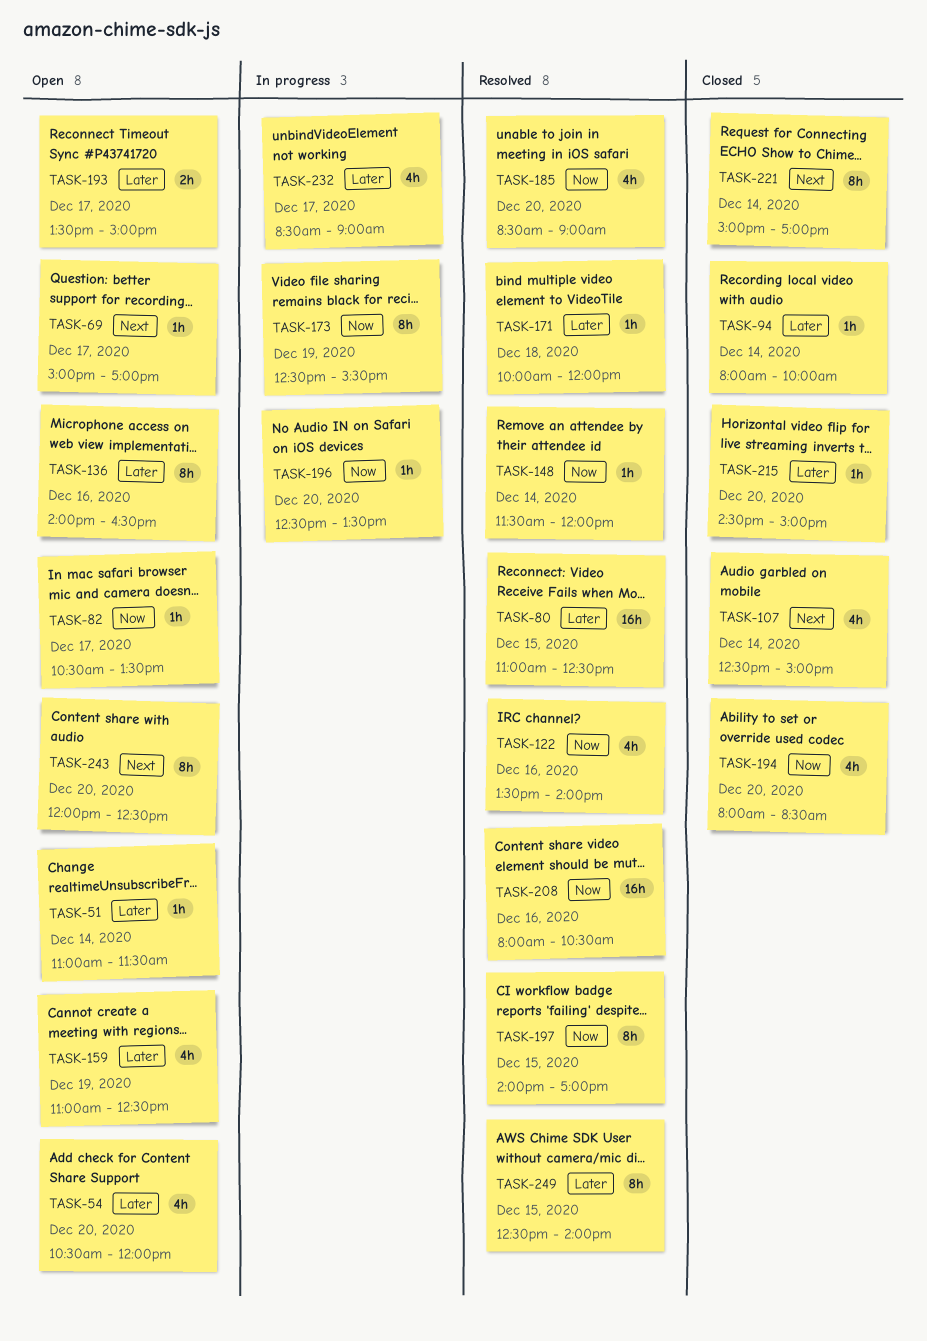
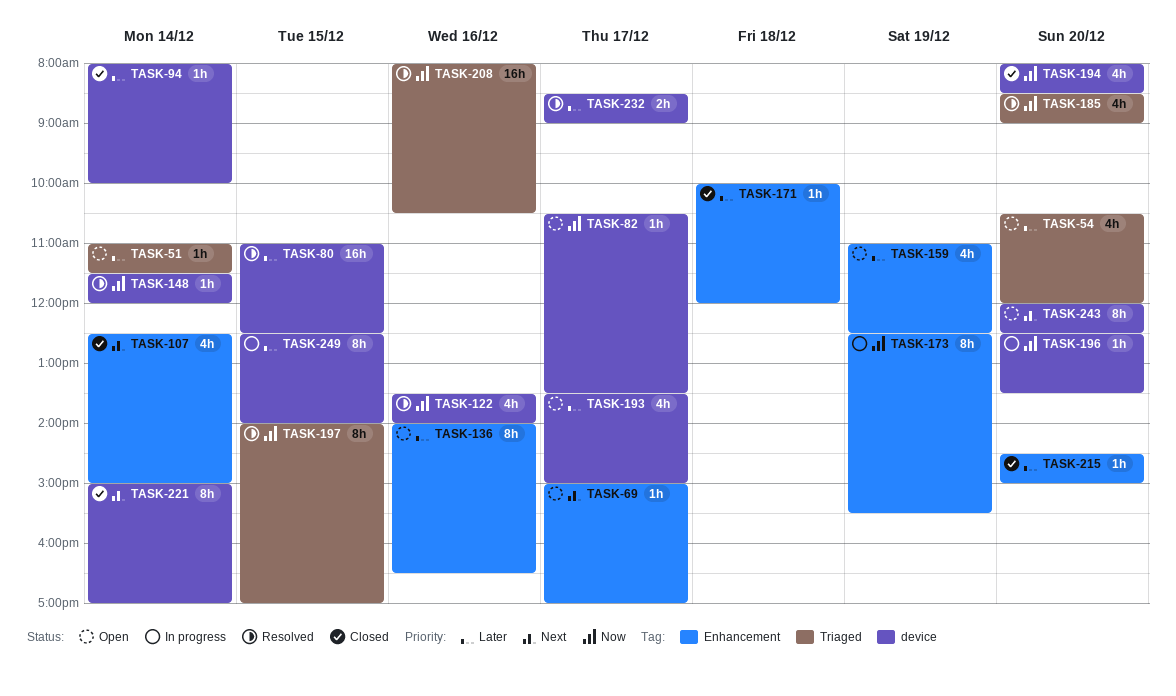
TASK-171, status: Resolved -> Closed
TASK-193, estimate: 2h -> 4h
TASK-232, status: In progress -> Resolved
TASK-232, estimate: 4h -> 2h
TASK-249, status: Resolved -> In progress

